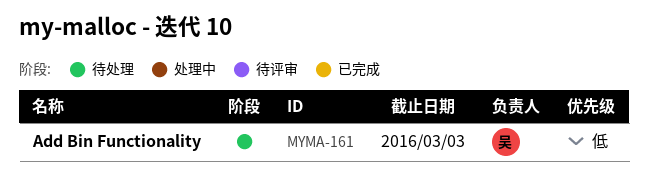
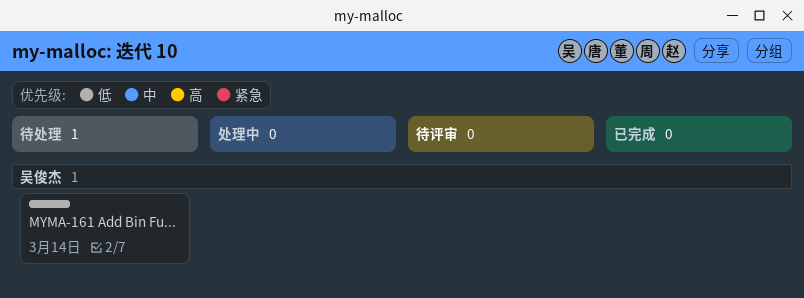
MYMA-161, due: Mar 3 -> Mar 14

